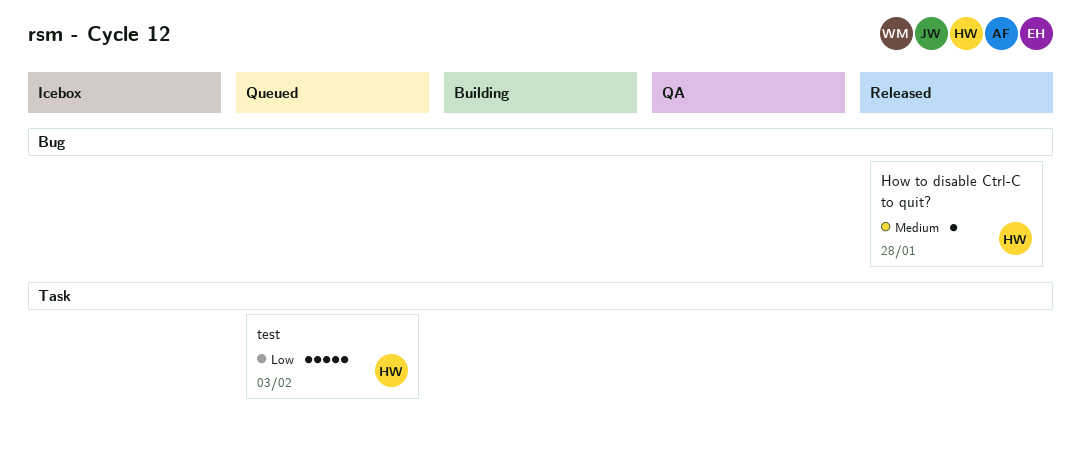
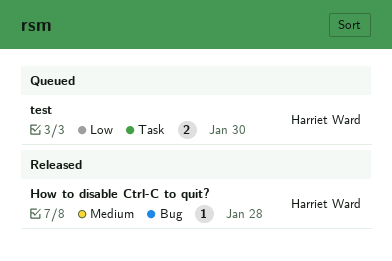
test, estimate: 5 -> 2
test, due: Feb 3 -> Jan 30

